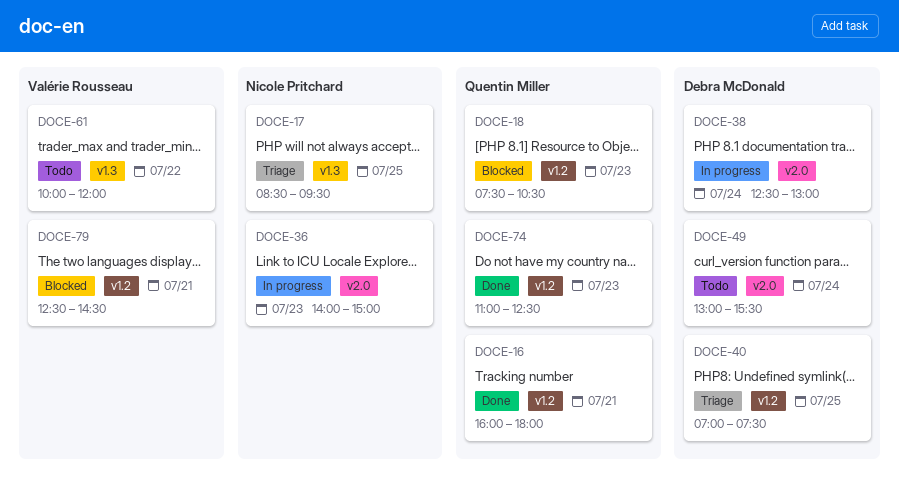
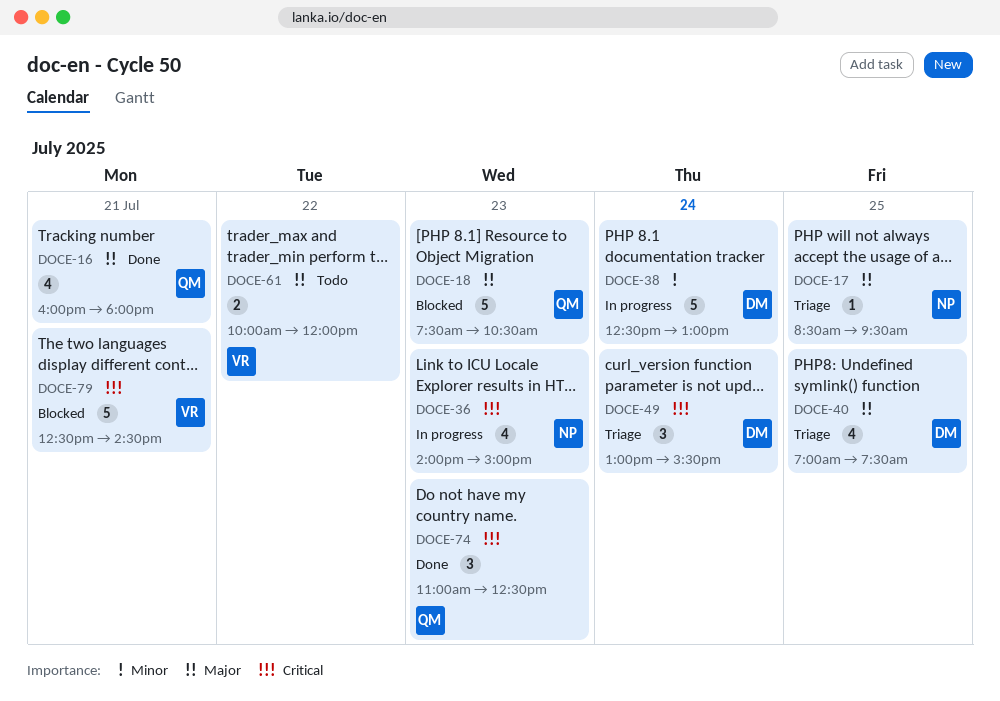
DOCE-49, status: Todo -> Triage

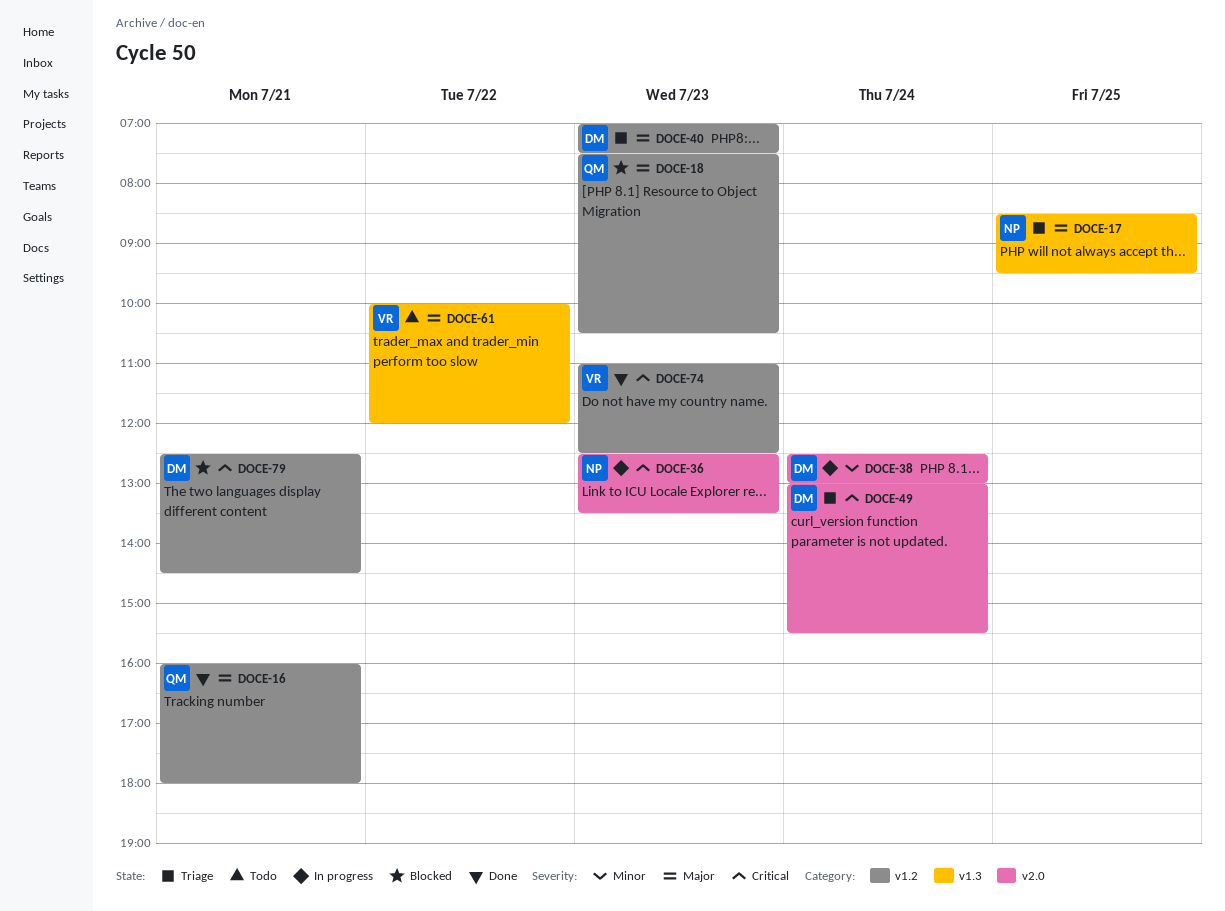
DOCE-36, begins: 14:00 -> 12:30
DOCE-36, ends: 15:00 -> 13:30
DOCE-40, day: Jul 25 -> Jul 23
DOCE-74, owner: QM -> VR
DOCE-79, owner: VR -> DM

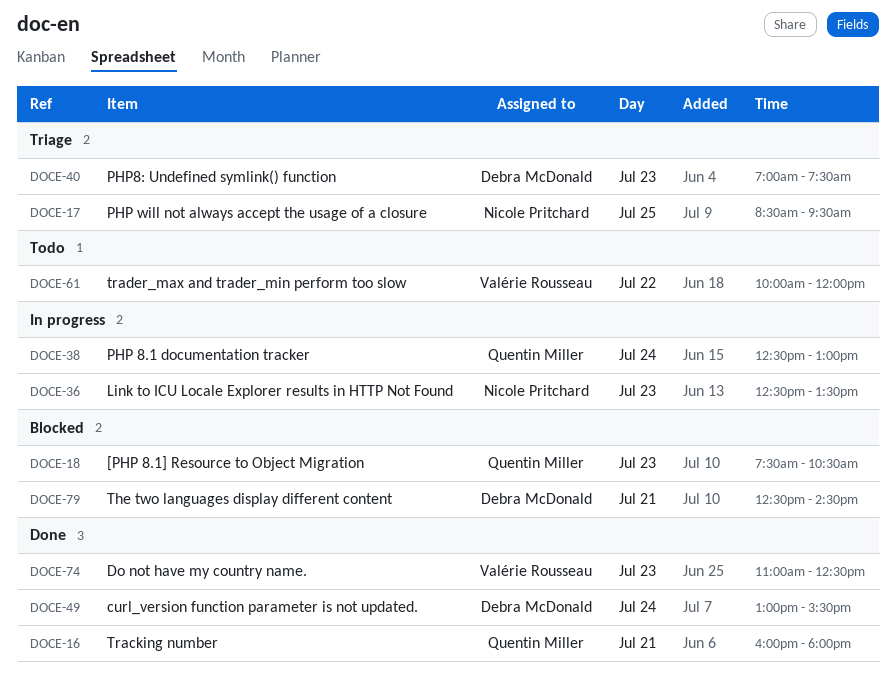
DOCE-38, owner: Debra McDonald -> Quentin Miller
DOCE-49, status: Triage -> Done

